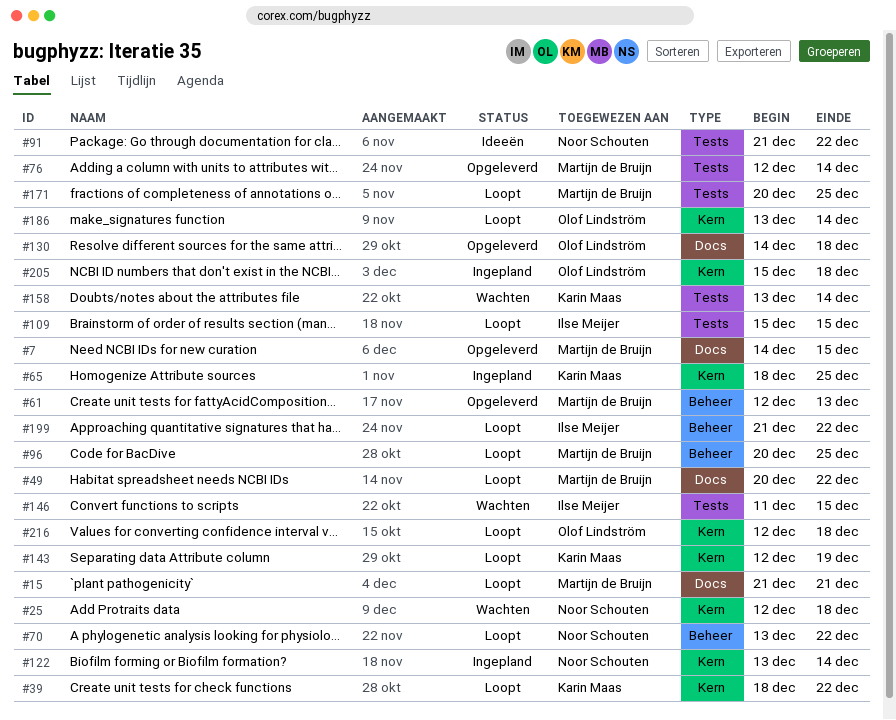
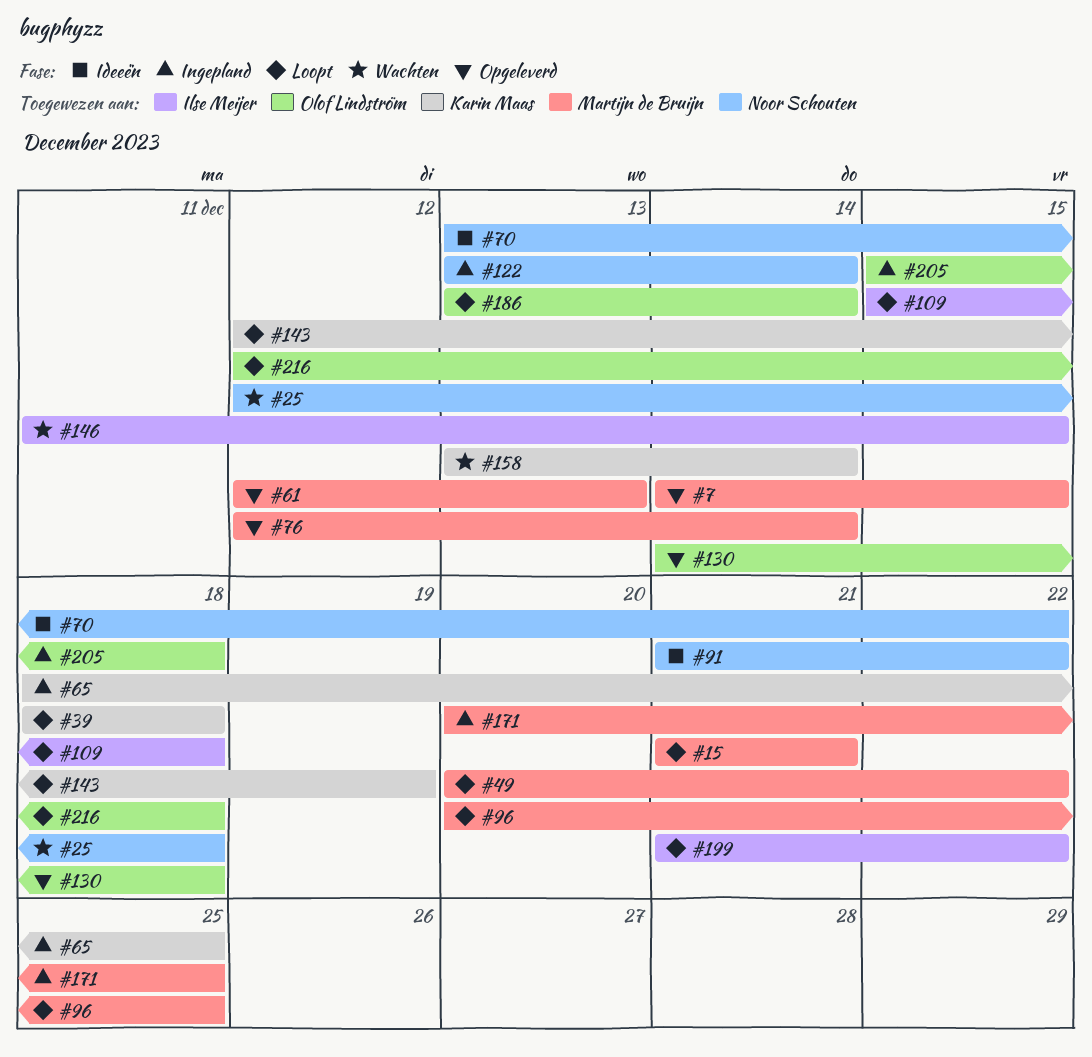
#39, due: Dec 22 -> Dec 18
#70, status: Loopt -> Ideeën
#109, due: Dec 15 -> Dec 18
#171, status: Loopt -> Ingepland

